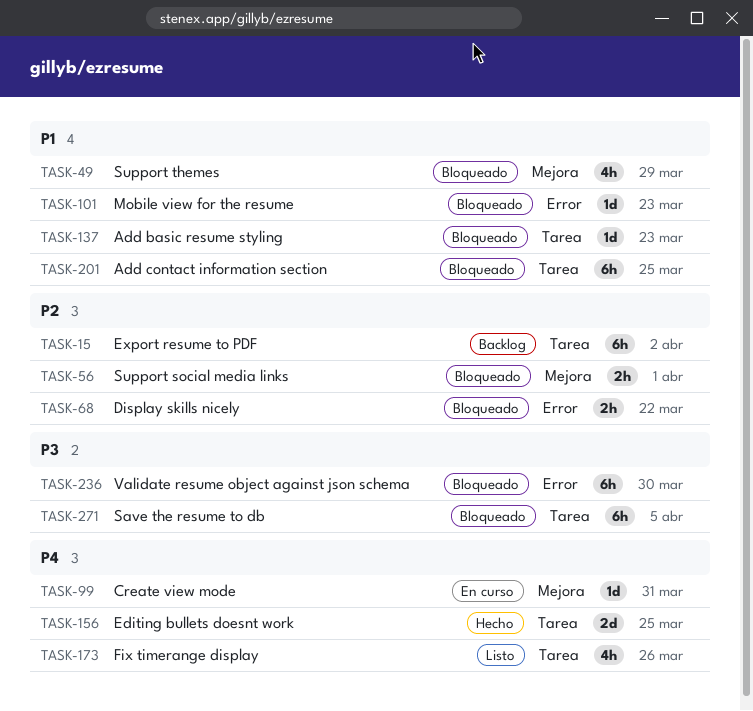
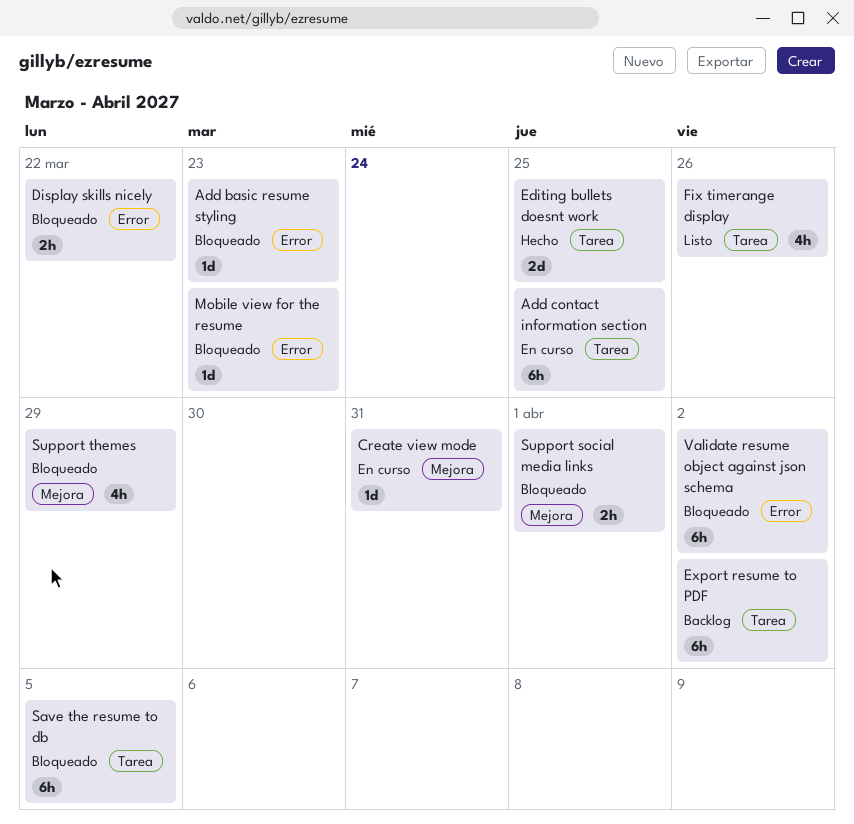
Add basic resume styling, label: Tarea -> Error
Add contact information section, status: Bloqueado -> En curso
Validate resume object against json schema, due: Mar 30 -> Apr 2

